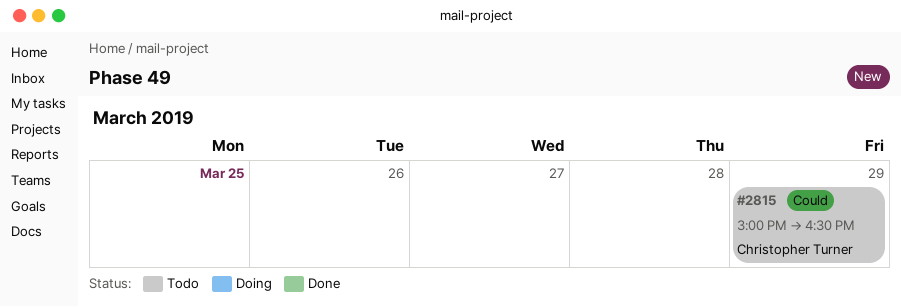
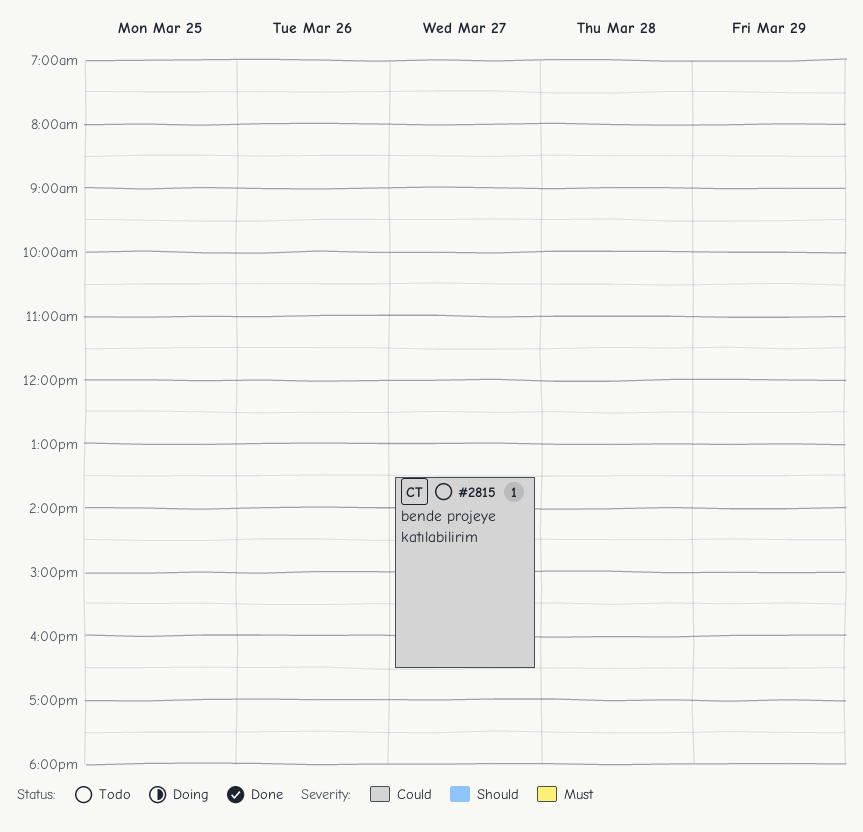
#2815, day: Mar 29 -> Mar 27
#2815, begins: 15:00 -> 13:30

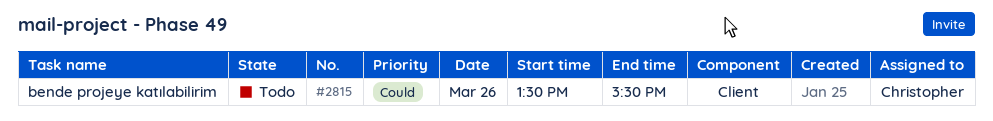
#2815, day: Mar 27 -> Mar 26
#2815, ends: 16:30 -> 15:30

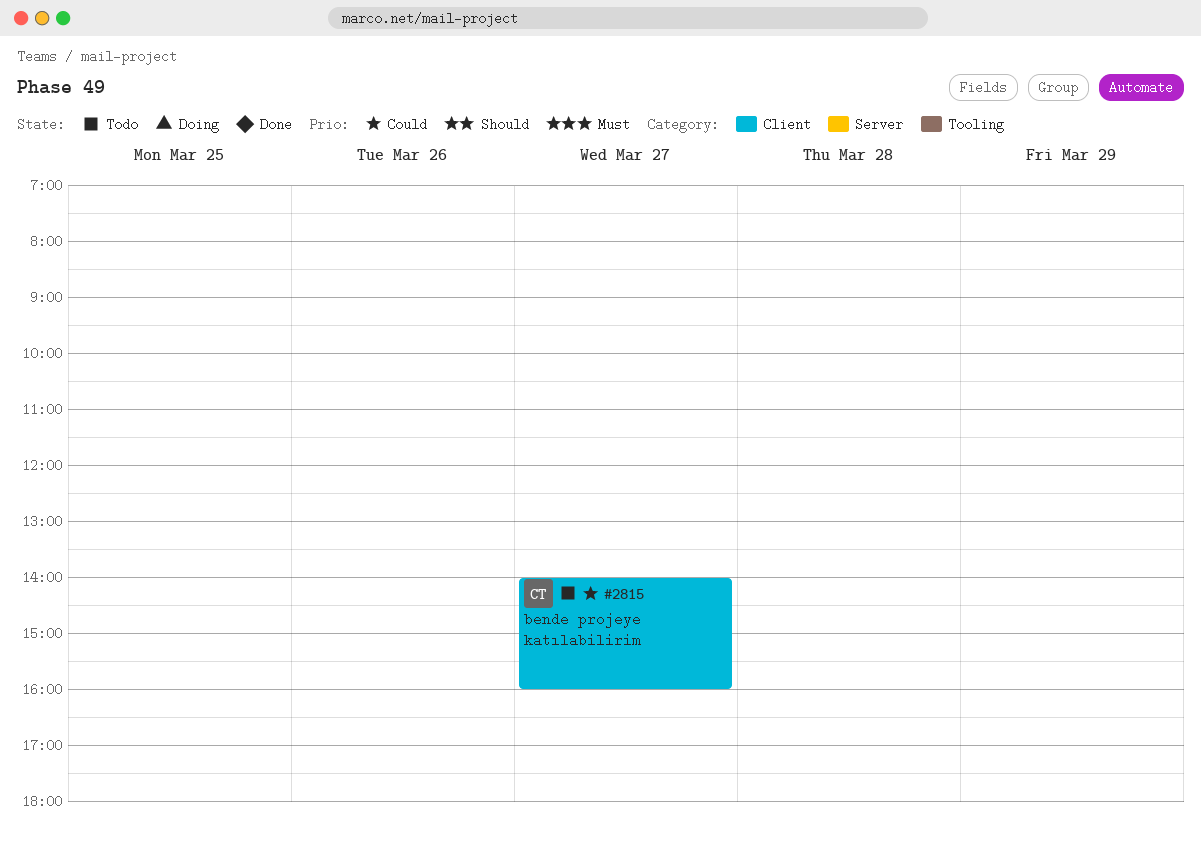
#2815, day: Mar 26 -> Mar 27
#2815, begins: 13:30 -> 14:00
#2815, ends: 15:30 -> 16:00

